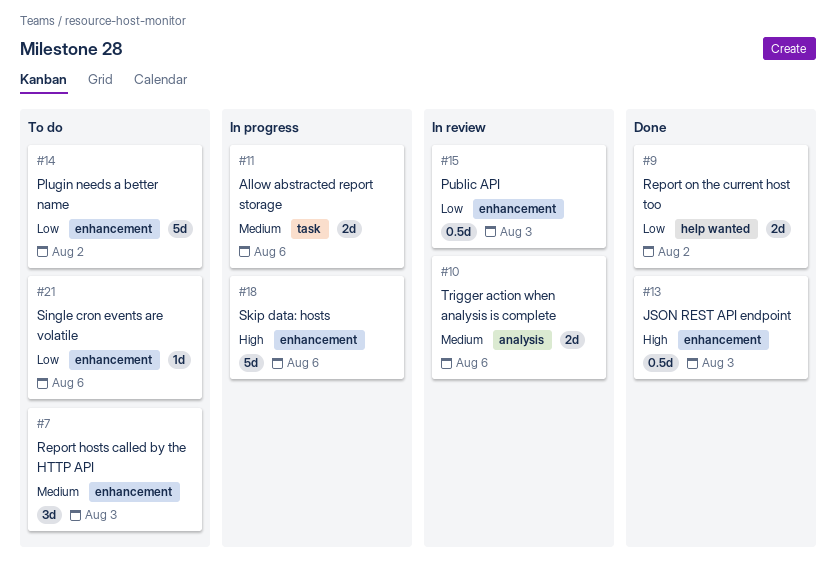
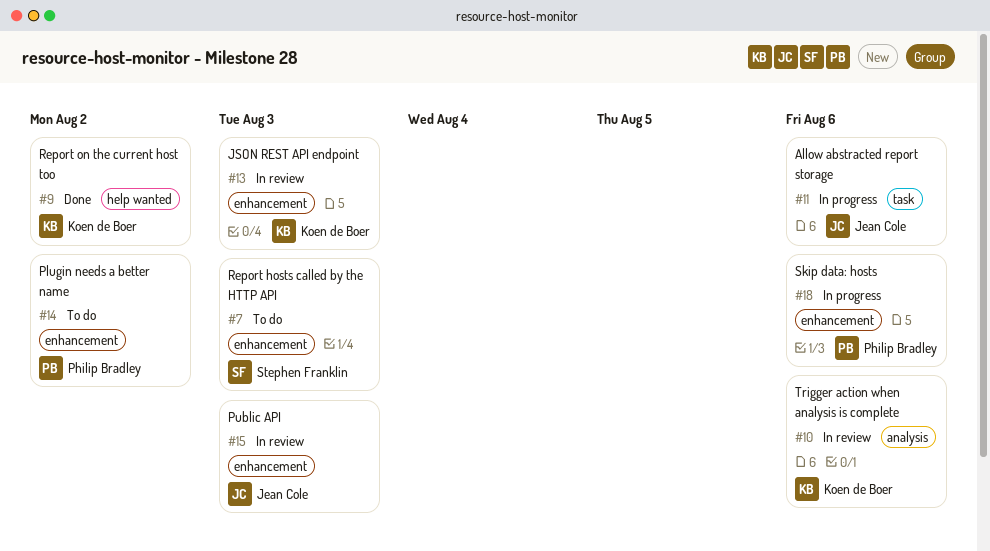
#13, status: Done -> In review
#21: present -> none

